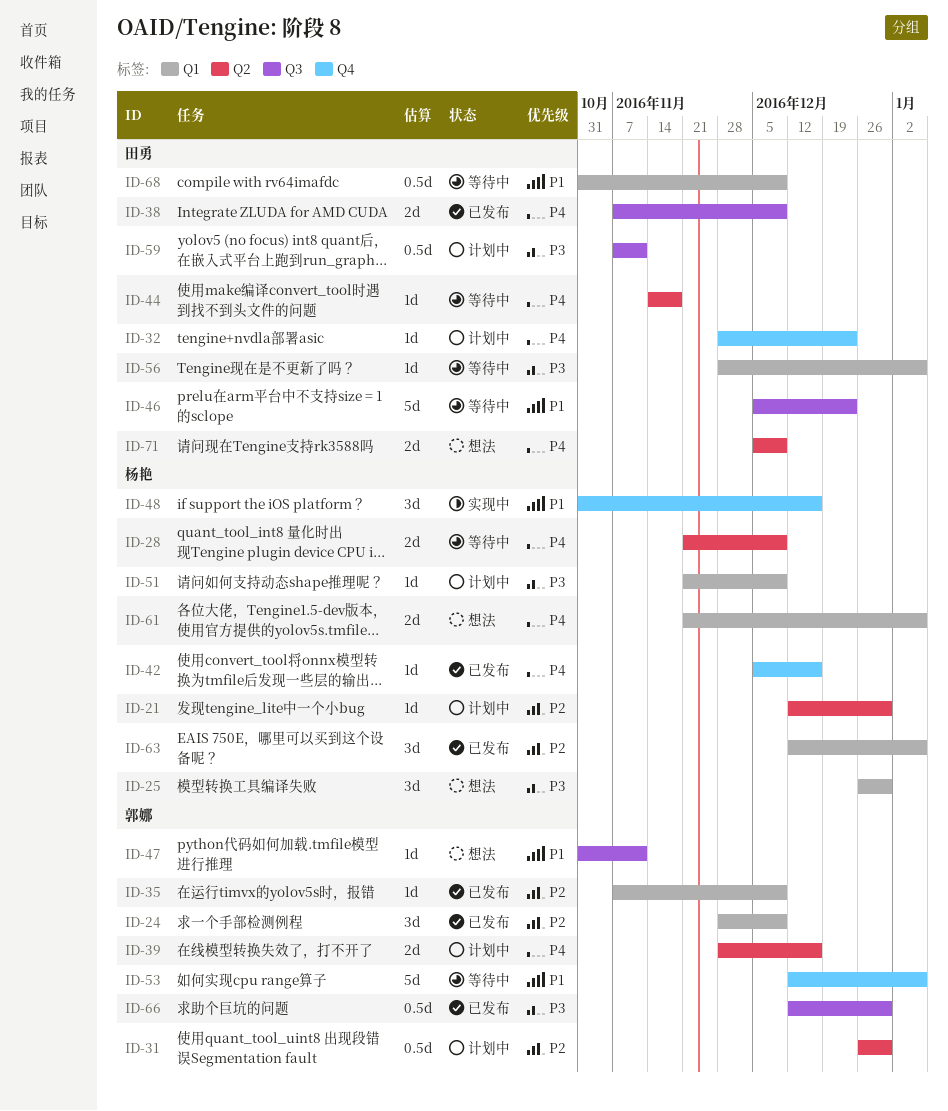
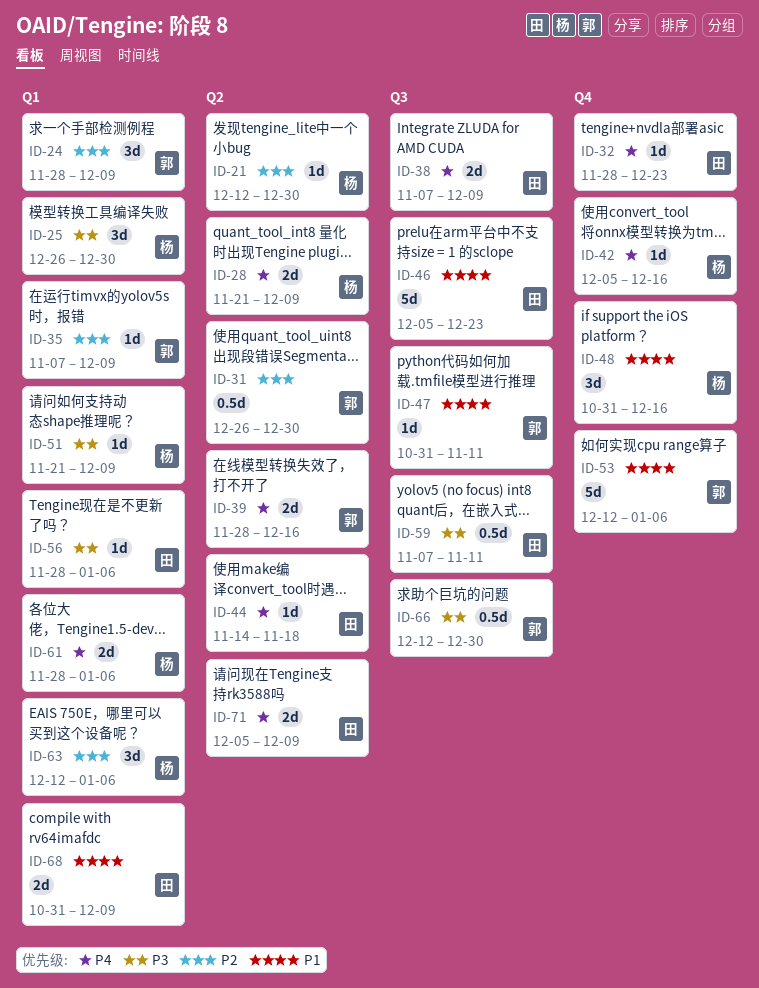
ID-61, start: Nov 21 -> Nov 28
ID-68, estimate: 0.5d -> 2d

